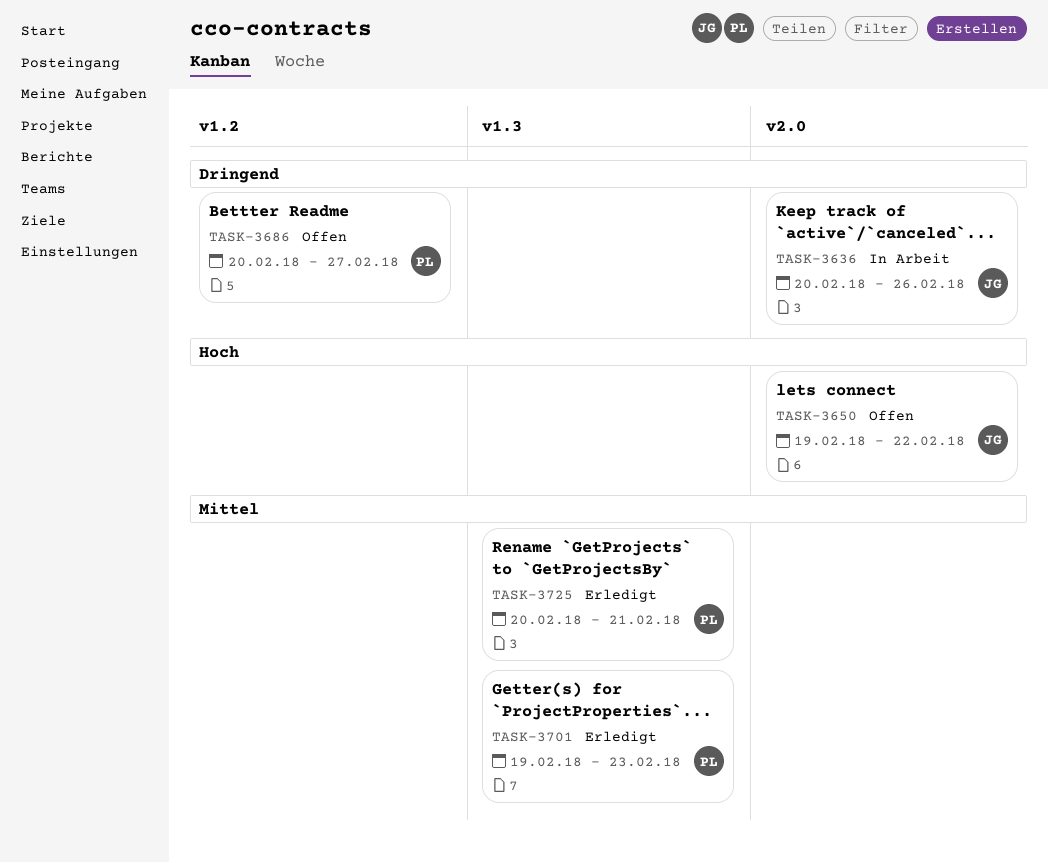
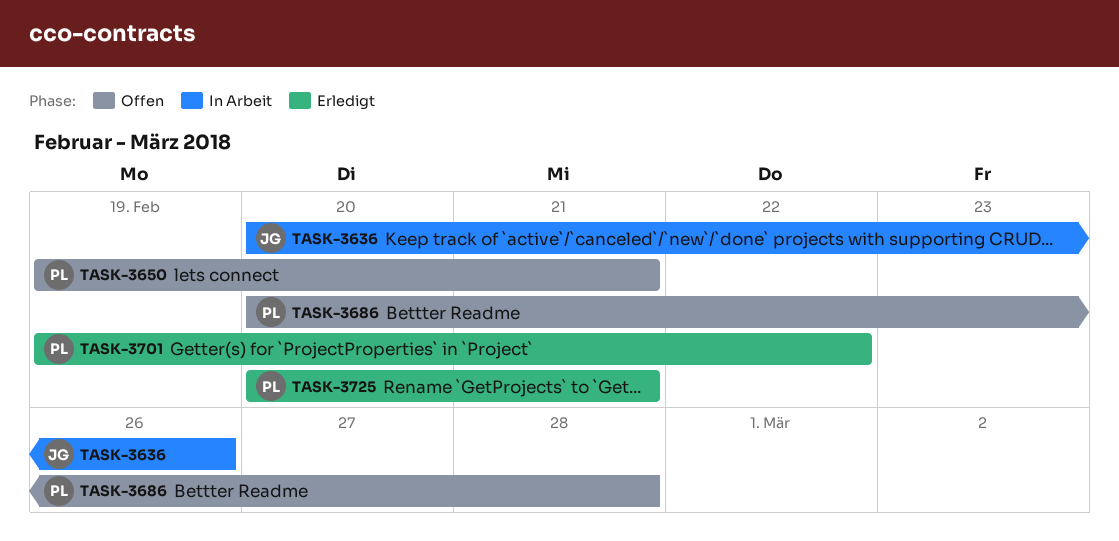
TASK-3650, owner: JG -> PL
TASK-3650, due: Feb 22 -> Feb 21
TASK-3686, due: Feb 27 -> Feb 28
TASK-3701, due: Feb 23 -> Feb 22

